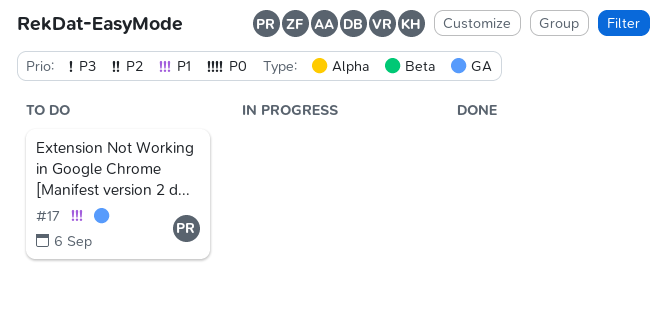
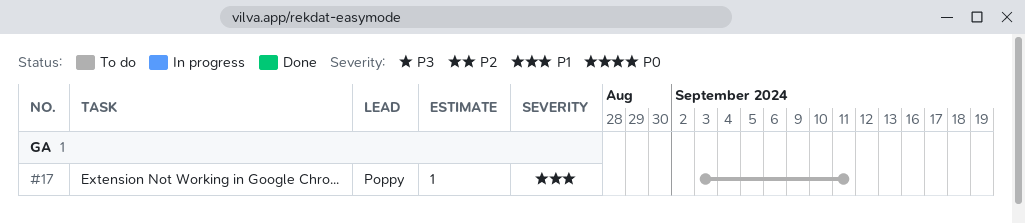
#17, due: Sep 6 -> Sep 11

